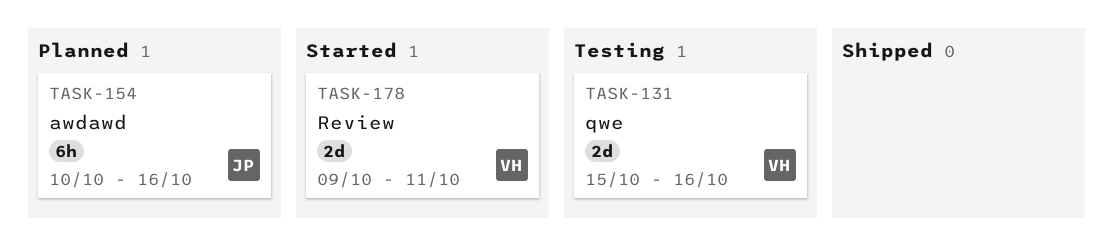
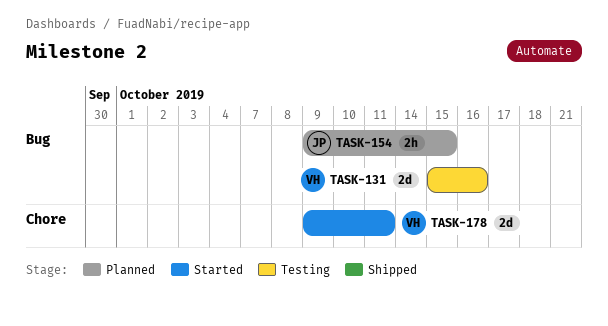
TASK-154, estimate: 6h -> 2h
TASK-154, start: Oct 10 -> Oct 9
TASK-154, due: Oct 16 -> Oct 15

